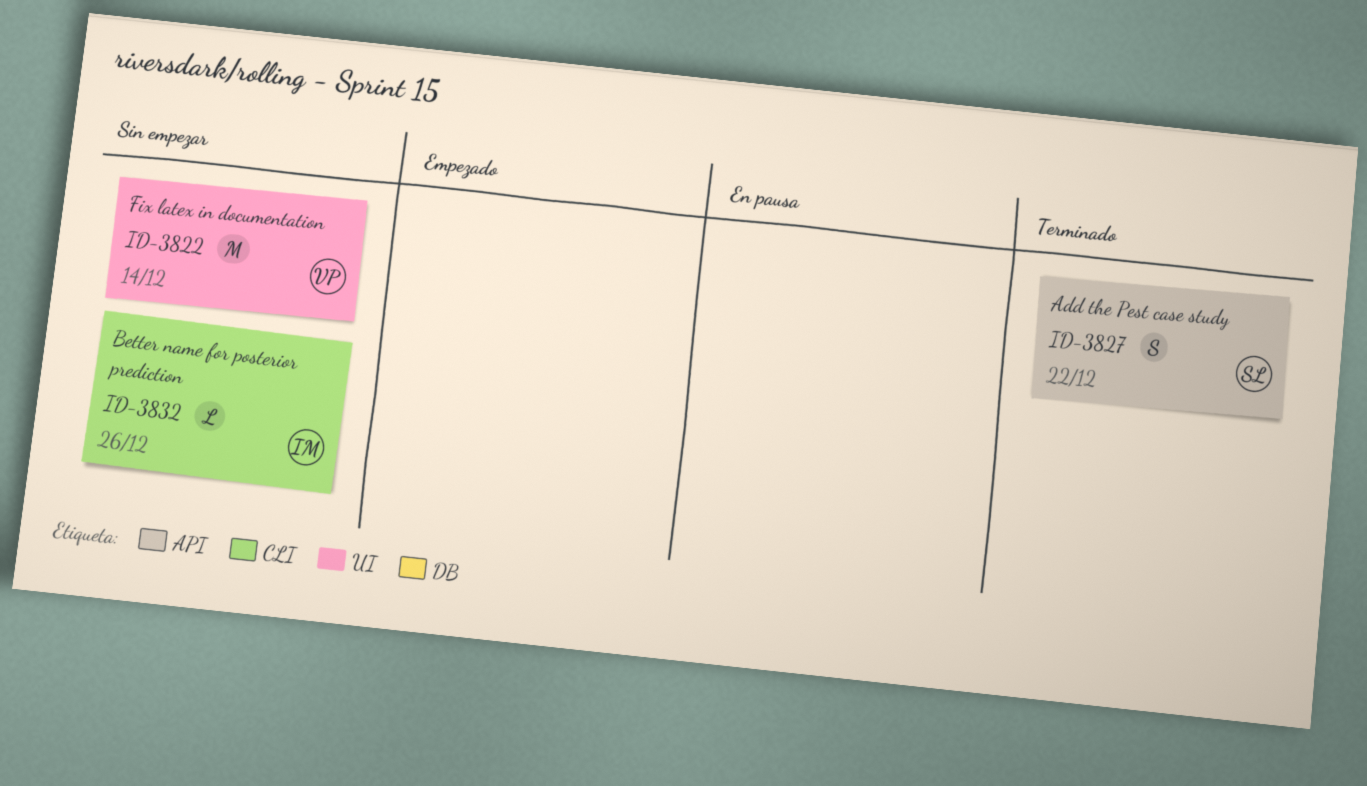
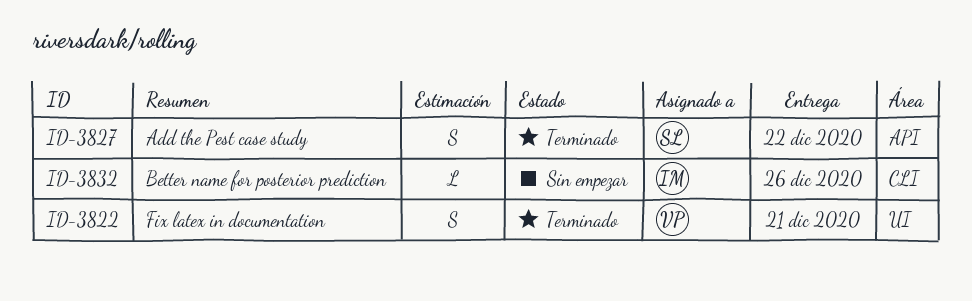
ID-3822, status: Sin empezar -> Terminado
ID-3822, estimate: M -> S
ID-3822, due: Dec 14 -> Dec 21

